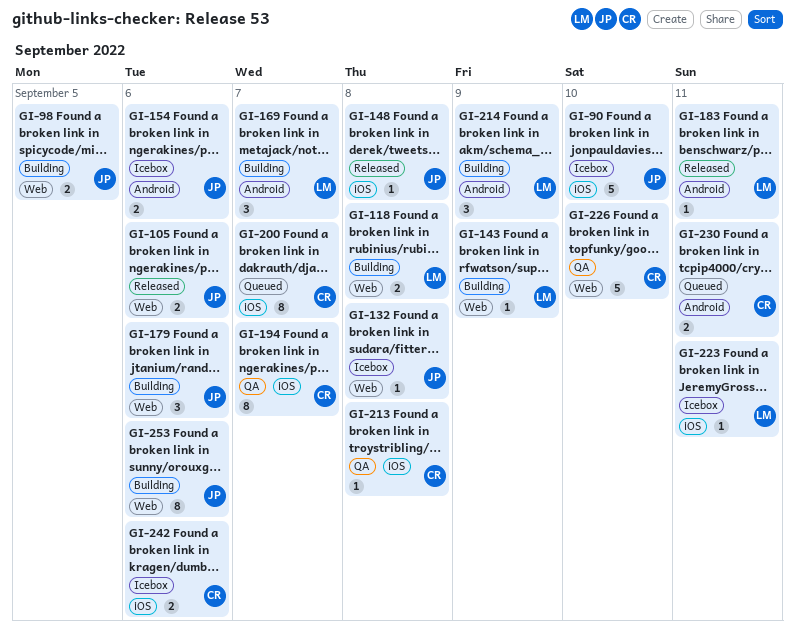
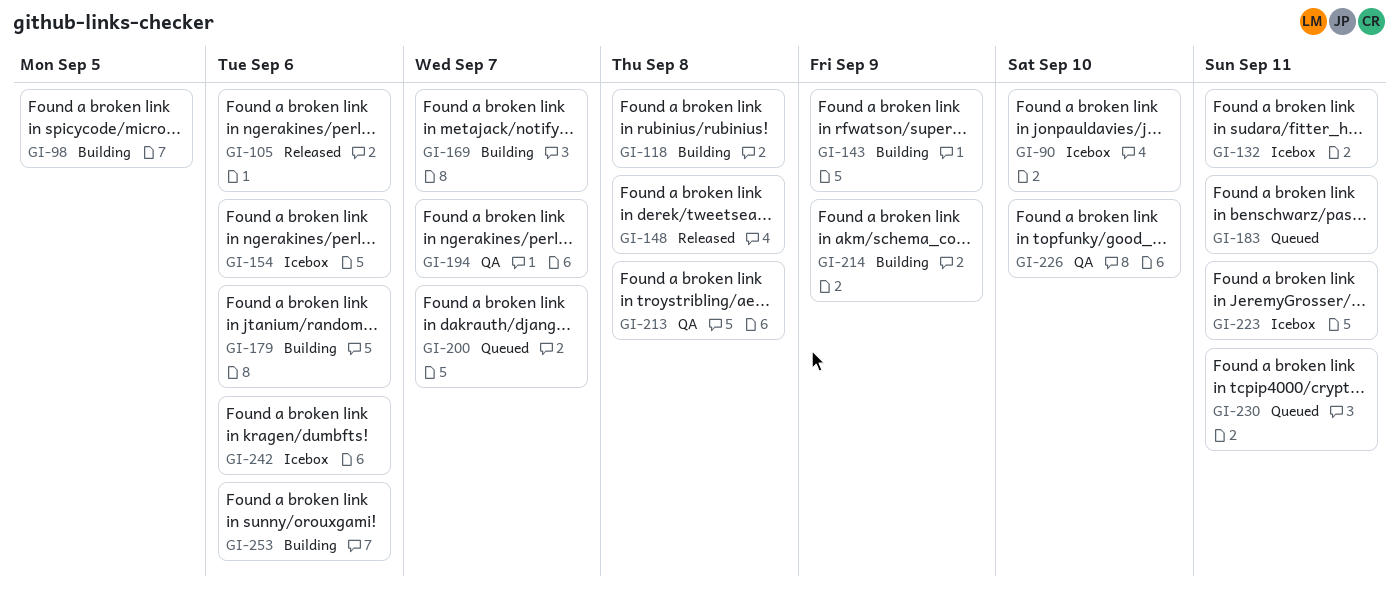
GI-132, due: Sep 8 -> Sep 11
GI-183, status: Released -> Queued

